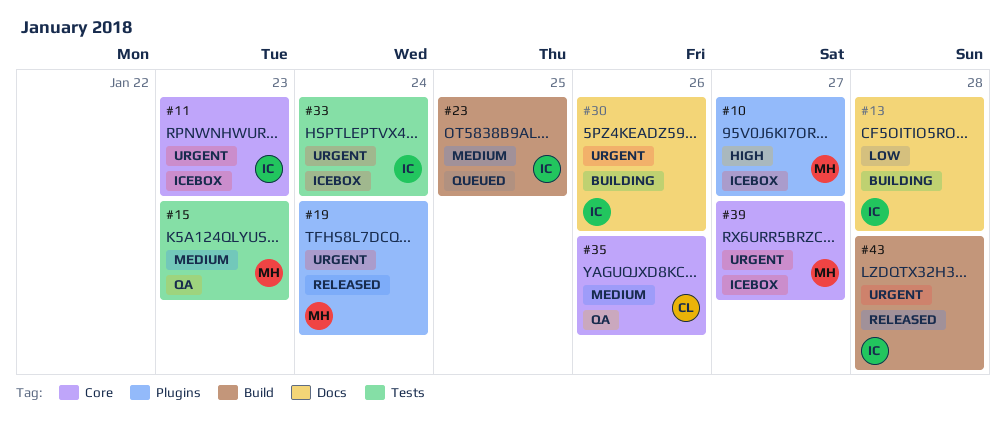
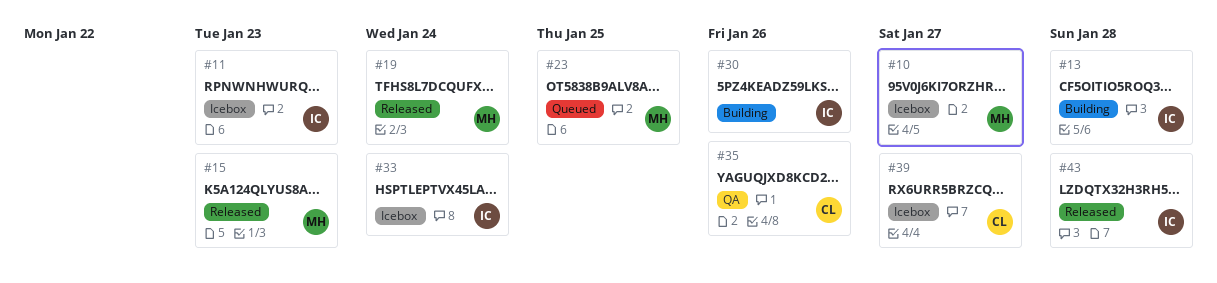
#15, status: QA -> Released
#23, owner: IC -> MH
#39, owner: MH -> CL

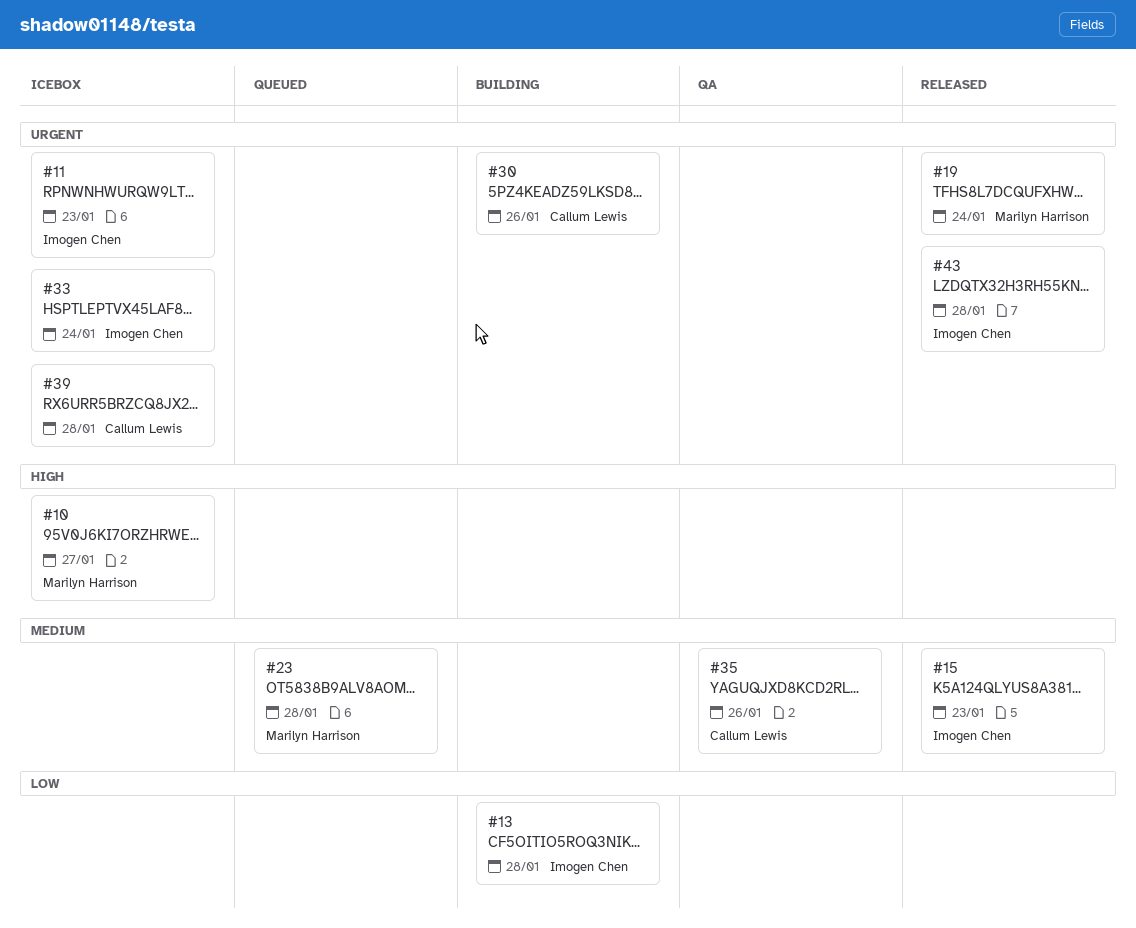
#15, owner: Marilyn Harrison -> Imogen Chen
#23, due: Jan 25 -> Jan 28
#30, owner: Imogen Chen -> Callum Lewis
#39, due: Jan 27 -> Jan 28

